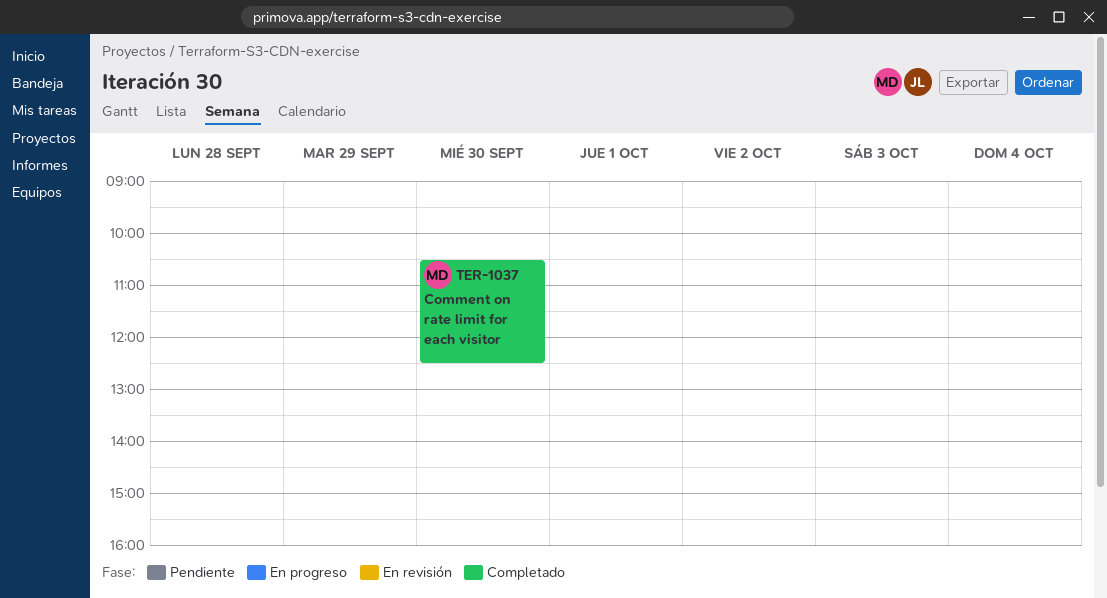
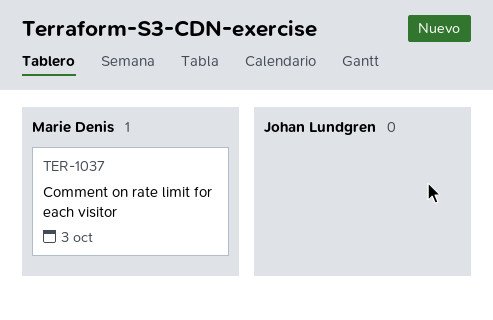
TER-1037, day: Sep 30 -> Oct 3

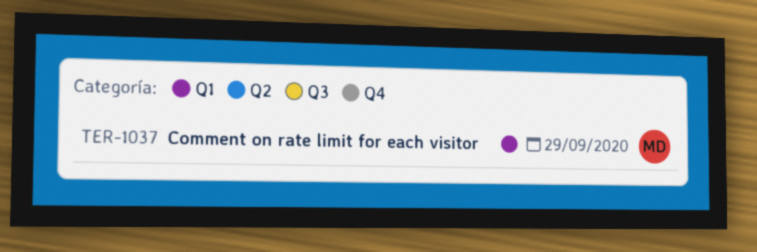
TER-1037, day: Oct 3 -> Sep 29

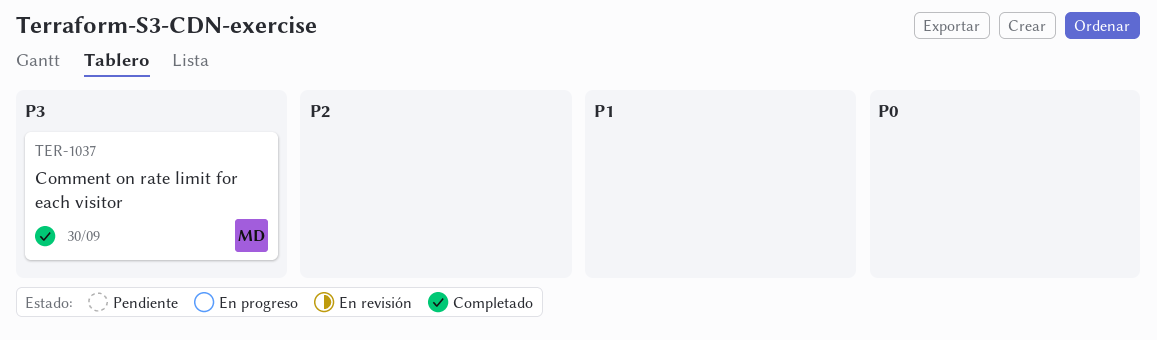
TER-1037, day: Sep 29 -> Sep 30

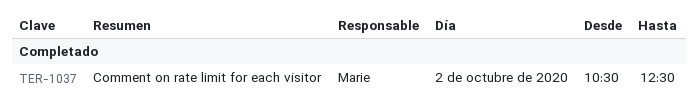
TER-1037, day: Sep 30 -> Oct 2

